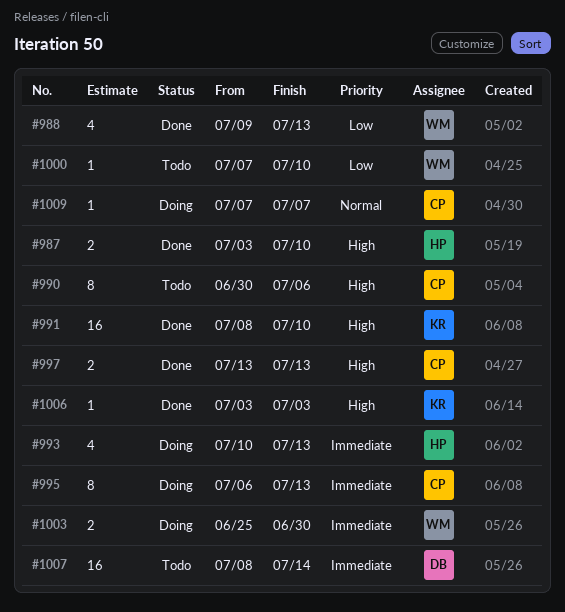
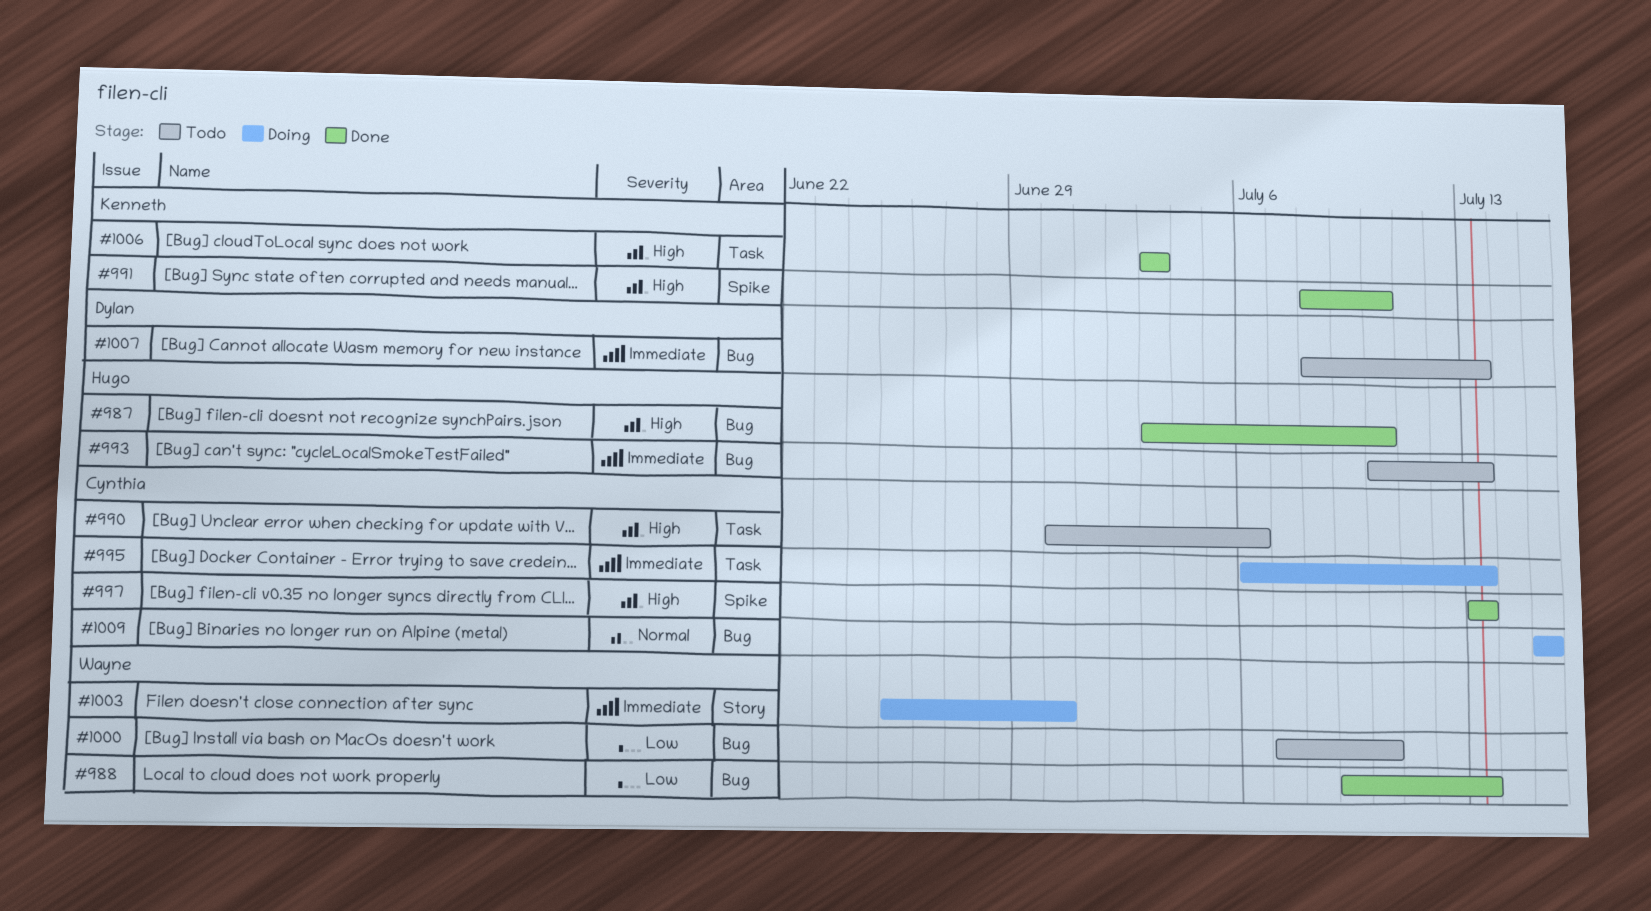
#993, status: Doing -> Todo
#1007, due: Jul 14 -> Jul 13
#1009, start: Jul 7 -> Jul 15
#1009, due: Jul 7 -> Jul 15

